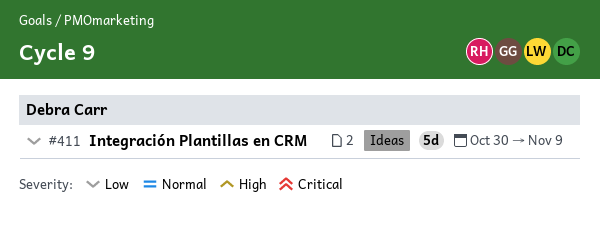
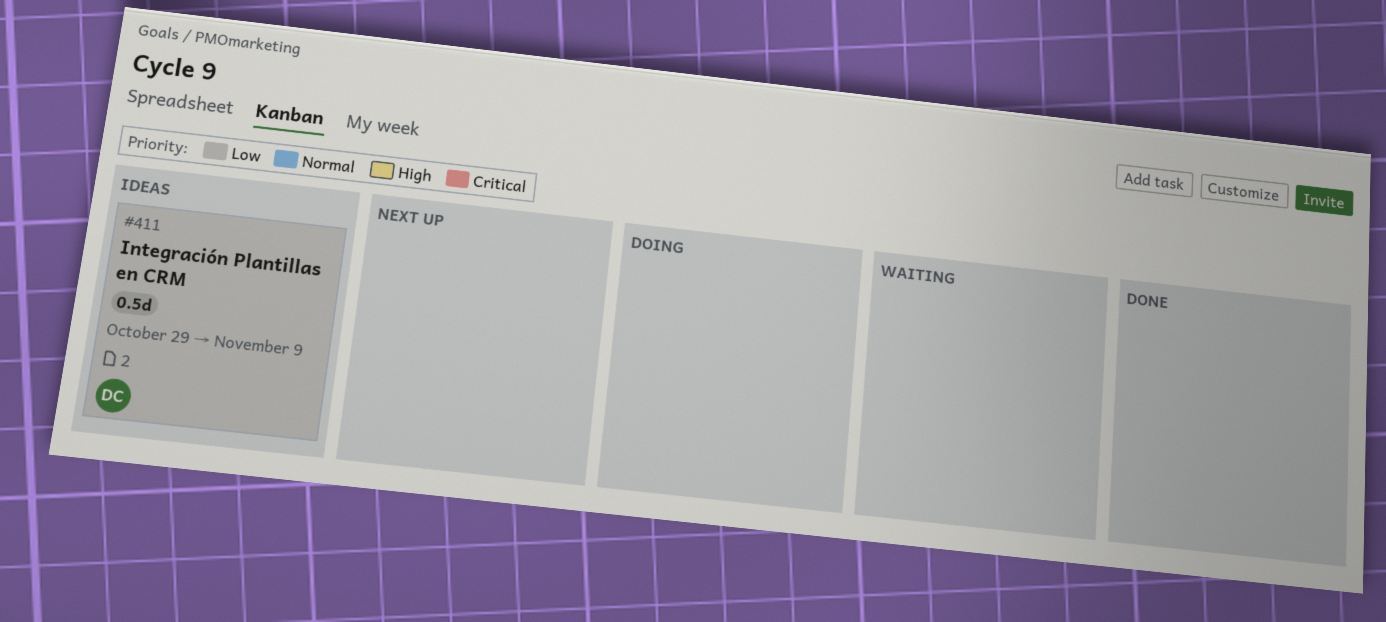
#411, estimate: 5d -> 0.5d
#411, start: Oct 30 -> Oct 29

